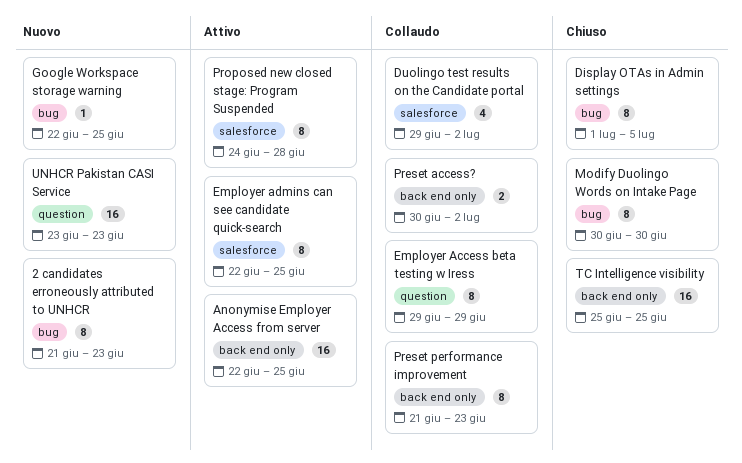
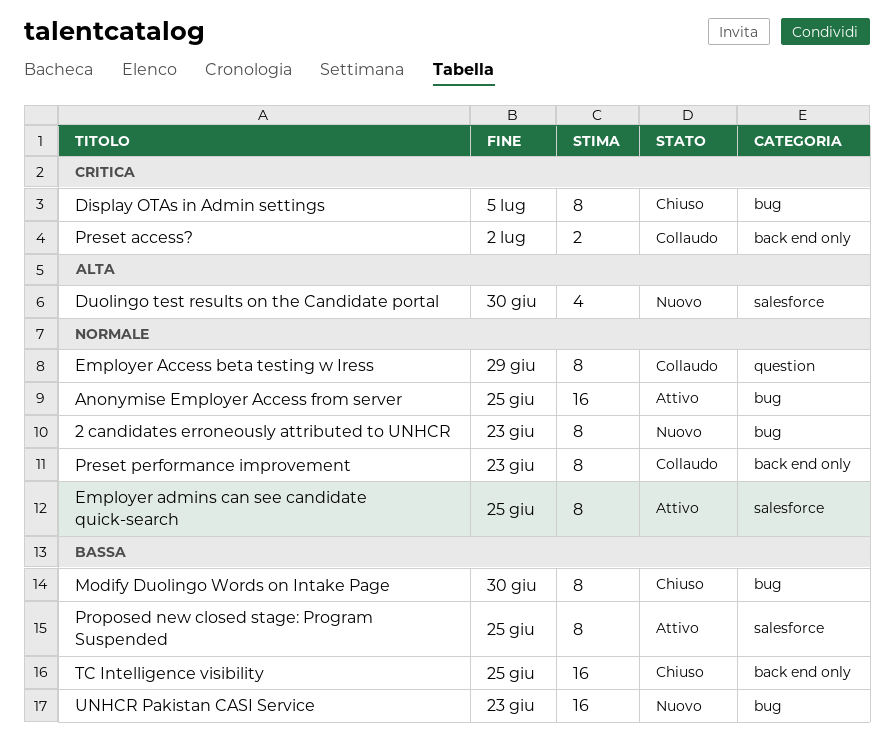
Anonymise Employer Access from server, label: back end only -> bug
Duolingo test results on the Candidate portal, status: Collaudo -> Nuovo
Duolingo test results on the Candidate portal, due: Jul 2 -> Jun 30
Google Workspace storage warning: present -> none
Proposed new closed stage: Program Suspended, due: Jun 28 -> Jun 25
UNHCR Pakistan CASI Service, label: question -> bug

